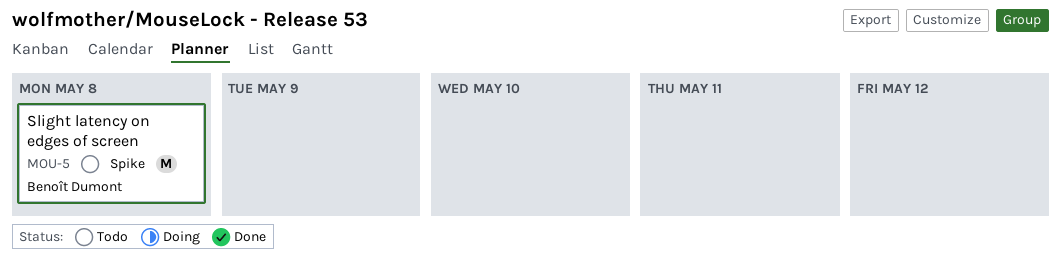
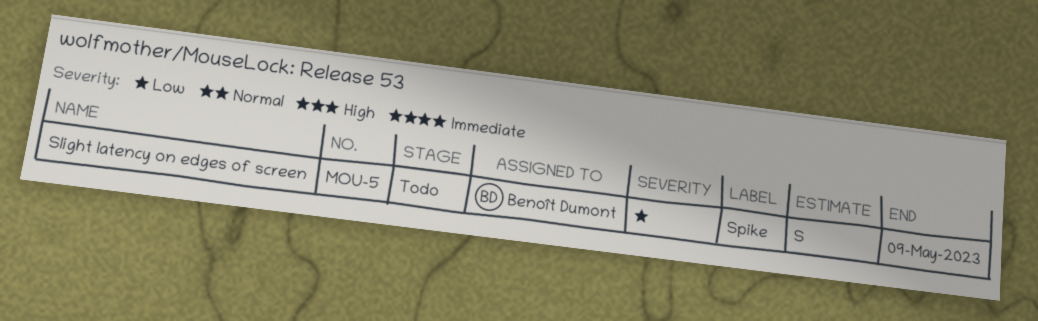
MOU-5, estimate: M -> S
MOU-5, due: May 8 -> May 9

